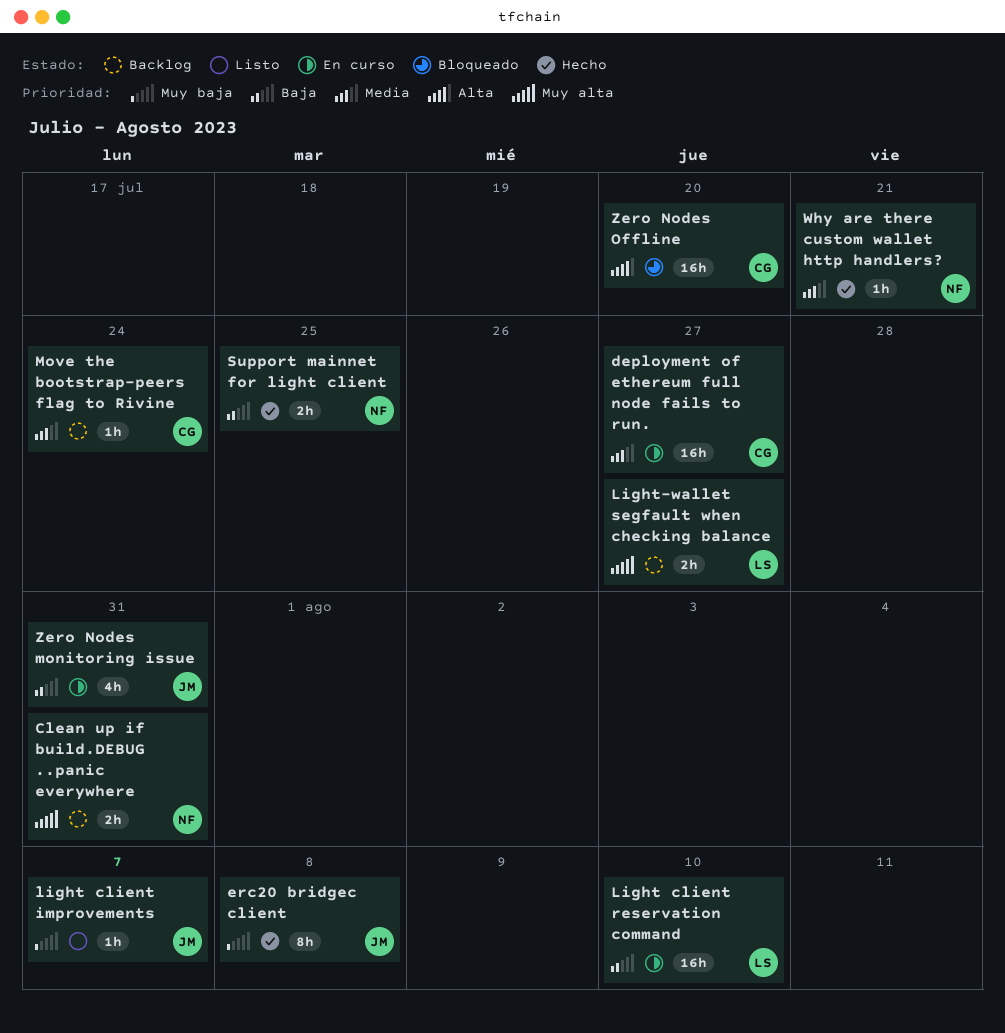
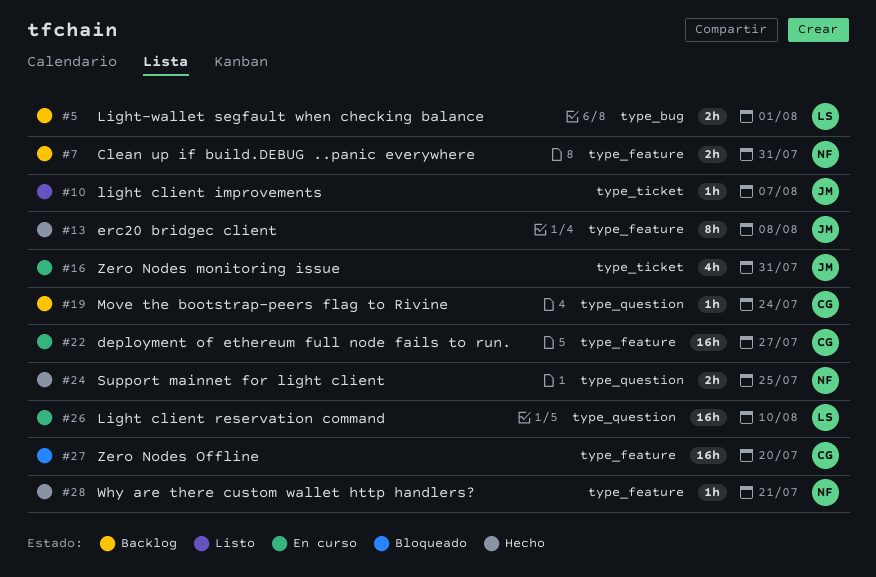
Light-wallet segfault when checking balance, due: Jul 27 -> Aug 1

